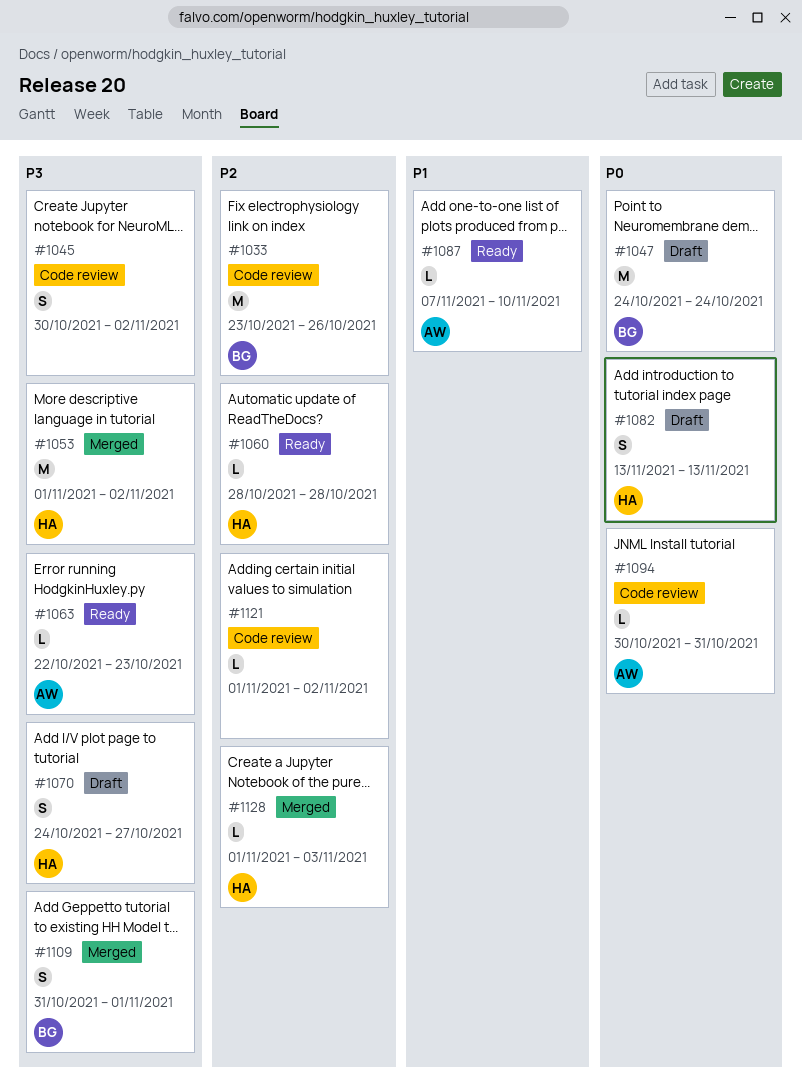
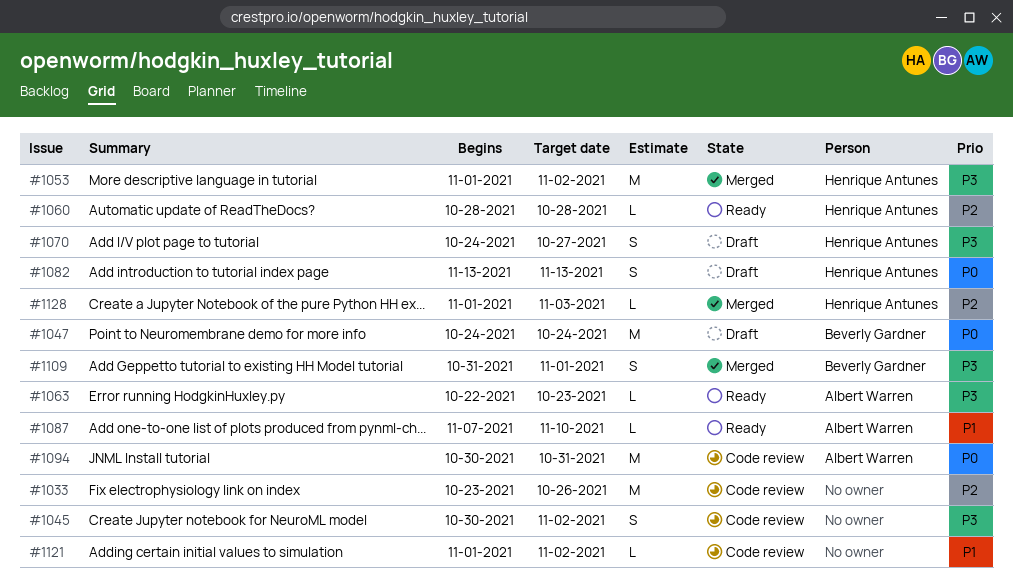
#1033, owner: Beverly Gardner -> none
#1094, estimate: L -> M
#1121, priority: P2 -> P1

